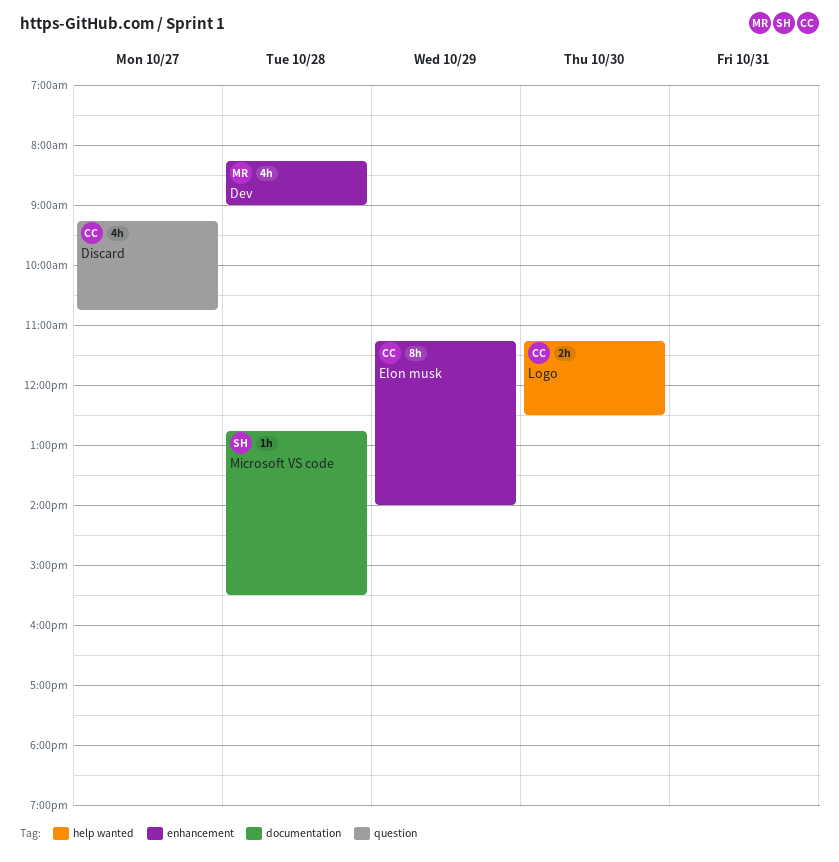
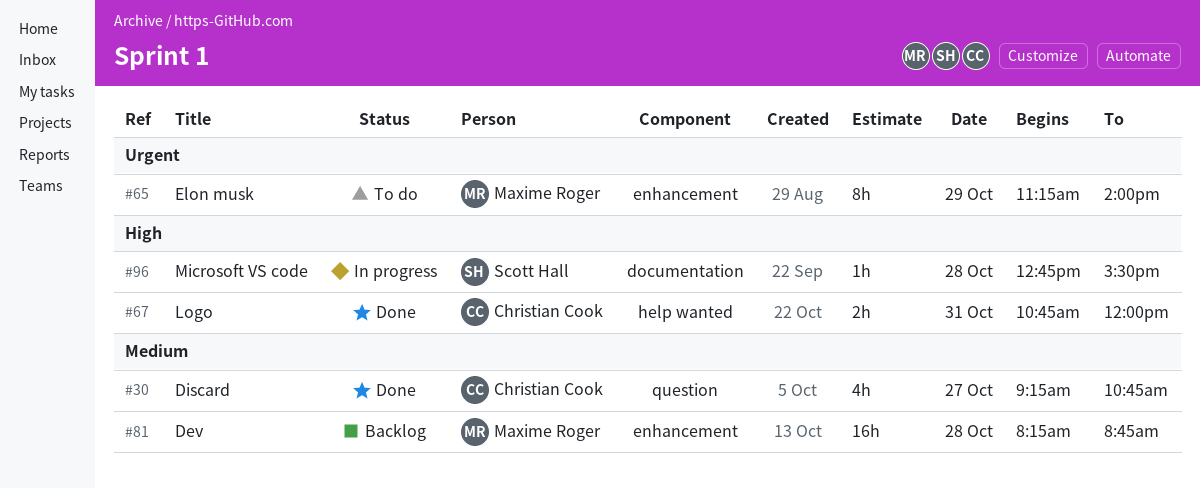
Dev, estimate: 4h -> 16h
Dev, ends: 09:00 -> 08:45
Elon musk, owner: Christian Cook -> Maxime Roger
Logo, day: Oct 30 -> Oct 31
Logo, begins: 11:15 -> 10:45
Logo, ends: 12:30 -> 12:00

